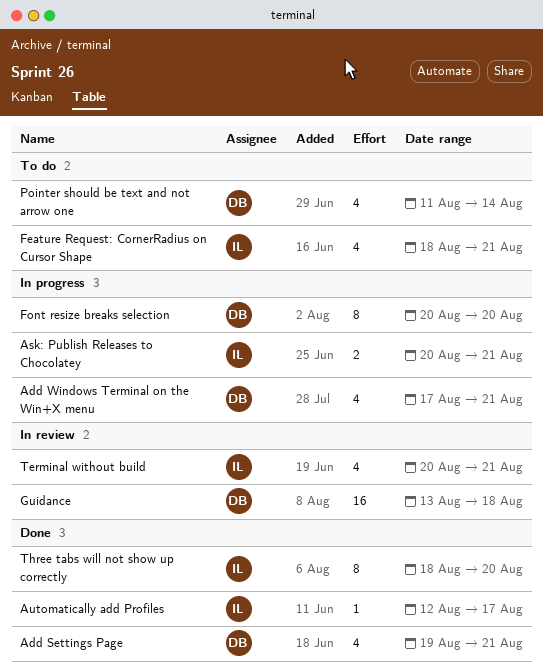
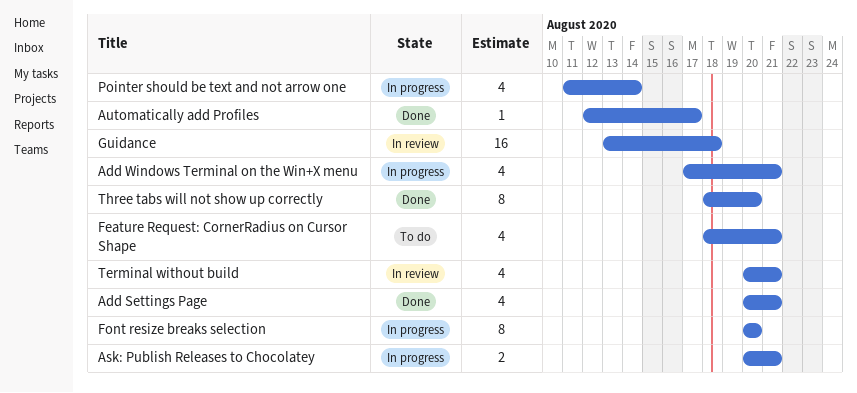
Add Settings Page, start: Aug 19 -> Aug 20
Pointer should be text and not arrow one, status: To do -> In progress

